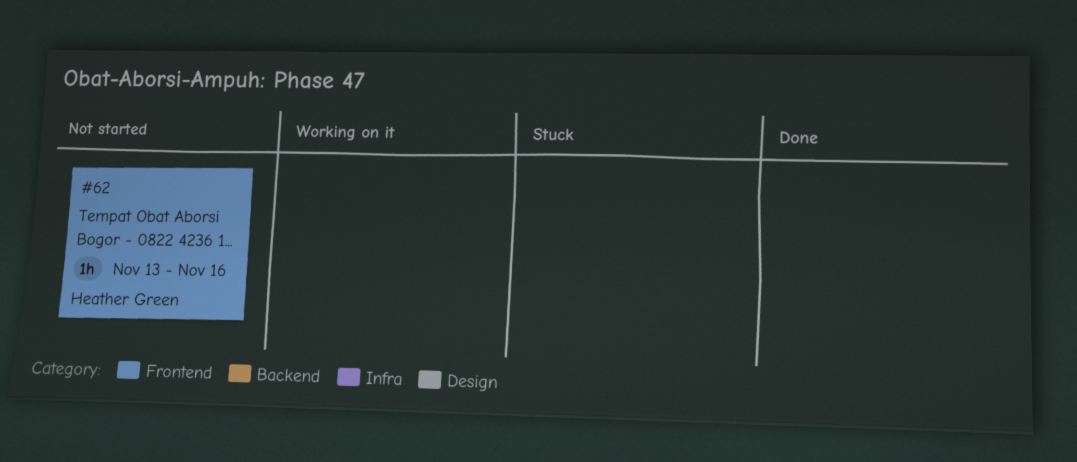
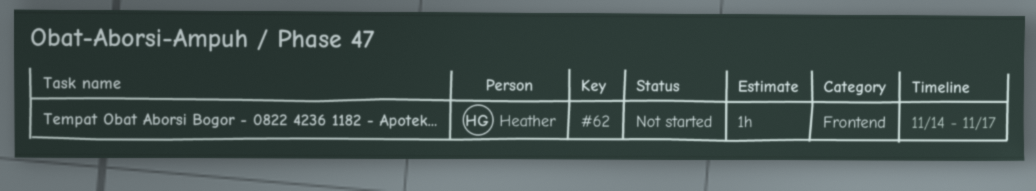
#62, start: Nov 13 -> Nov 14
#62, due: Nov 16 -> Nov 17

